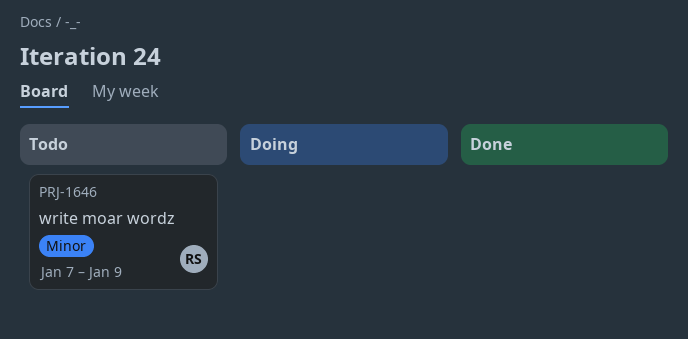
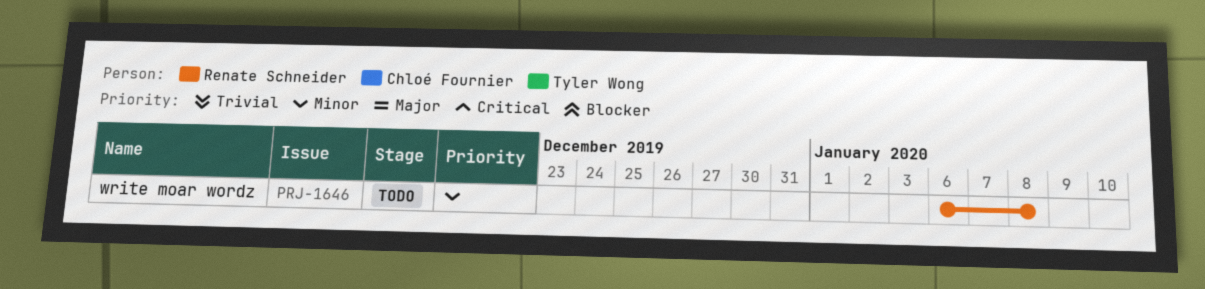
PRJ-1646, start: Jan 7 -> Jan 6
PRJ-1646, due: Jan 9 -> Jan 8

